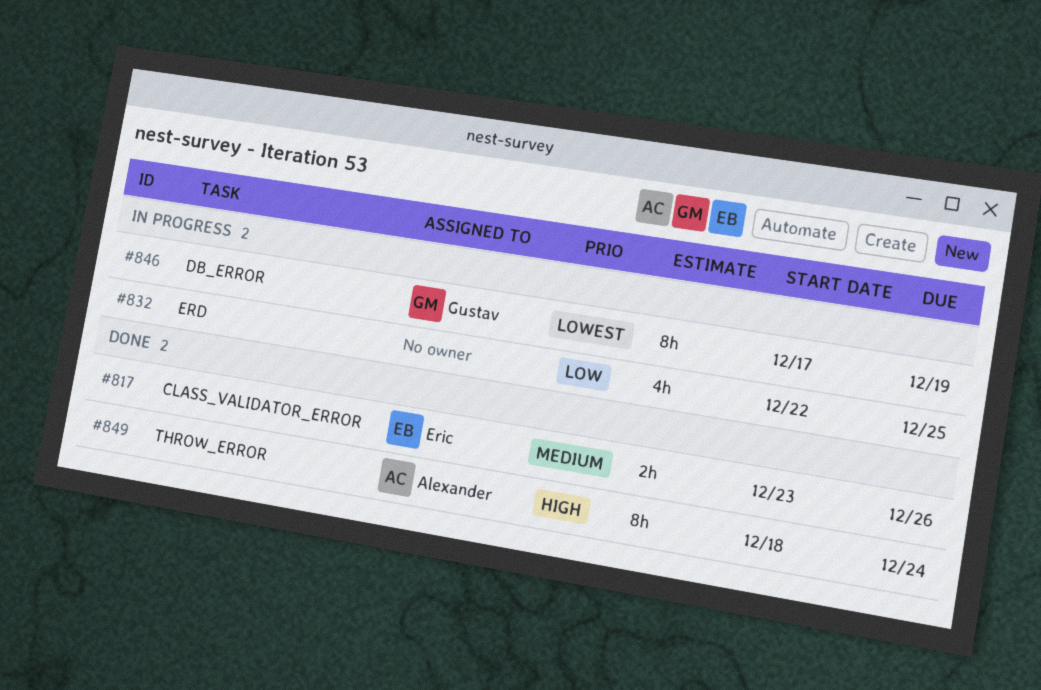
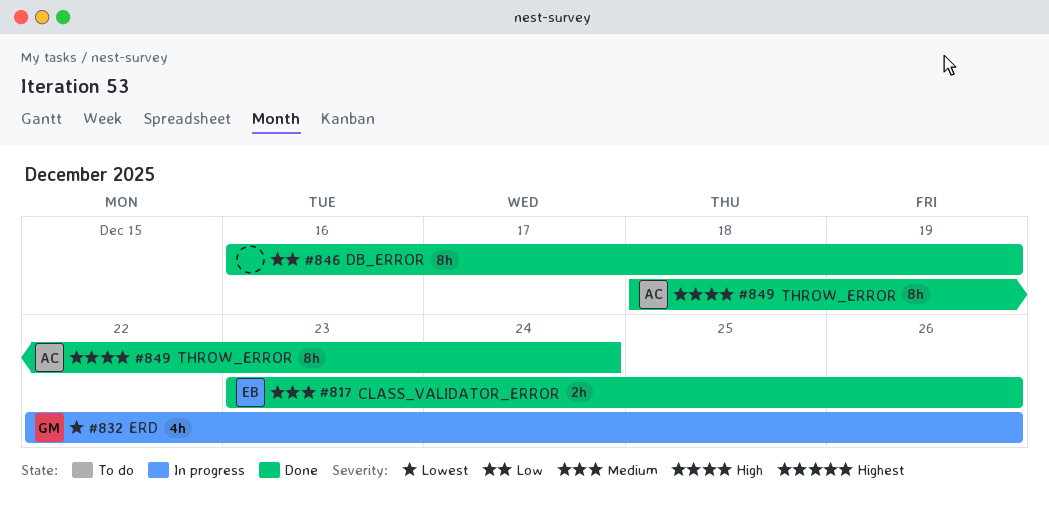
#832, owner: none -> Gustav
#832, priority: Low -> Lowest
#832, due: Dec 25 -> Dec 26
#846, status: In progress -> Done
#846, owner: Gustav -> none
#846, priority: Lowest -> Low
#846, start: Dec 17 -> Dec 16

